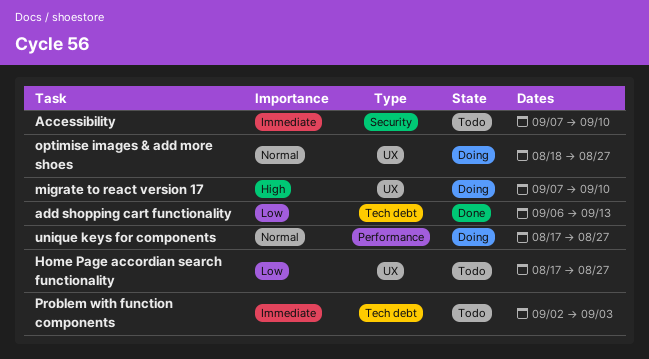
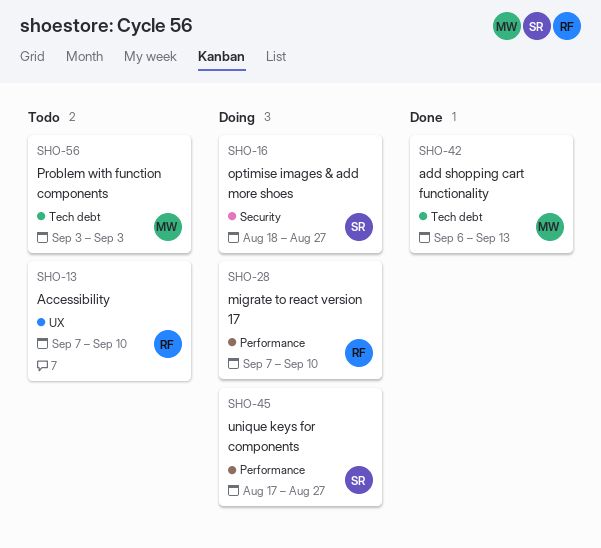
Accessibility, label: Security -> UX
Home Page accordian search functionality: present -> none
migrate to react version 17, label: UX -> Performance
optimise images & add more shoes, label: UX -> Security
Problem with function components, start: Sep 2 -> Sep 3

